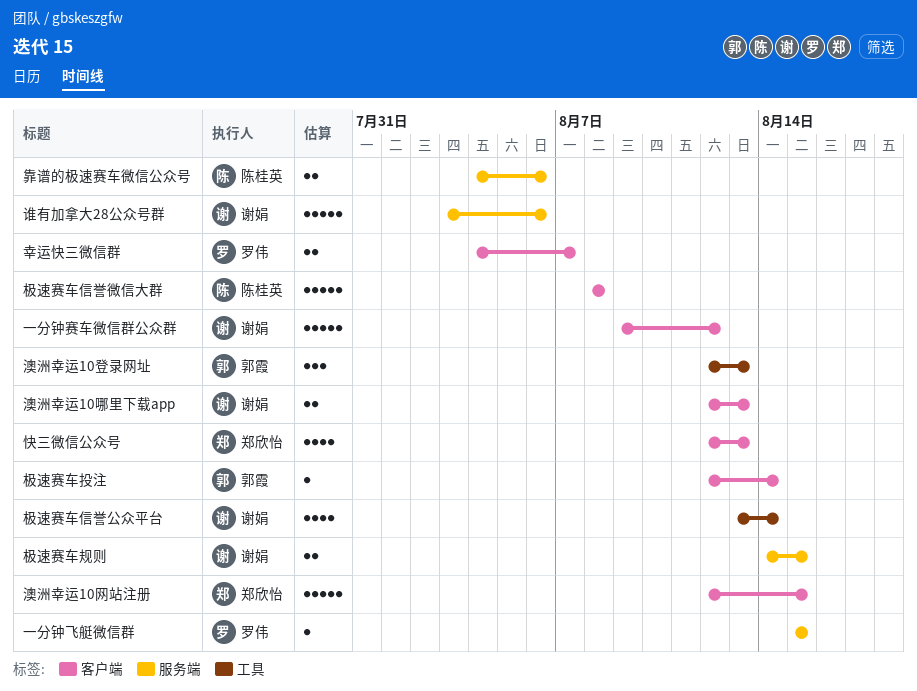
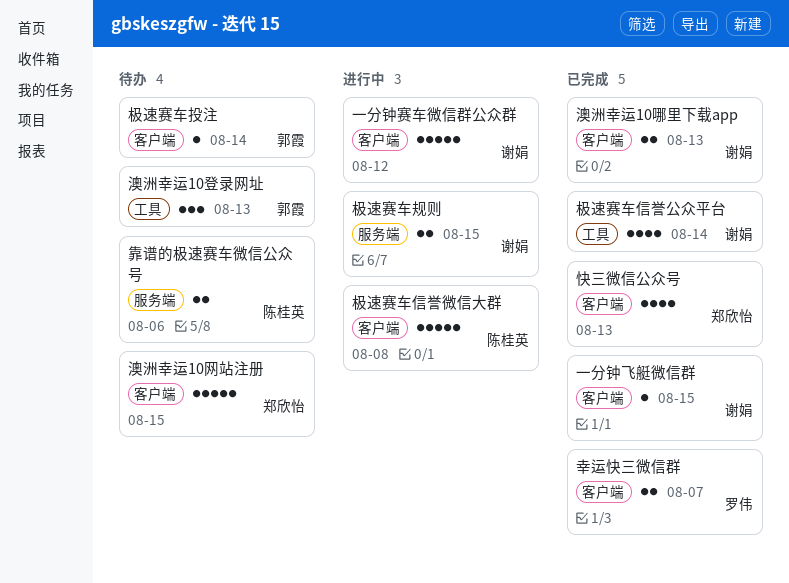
一分钟飞艇微信群, owner: 罗伟 -> 谢娟
一分钟飞艇微信群, label: 服务端 -> 客户端
谁有加拿大28公众号群: present -> none

